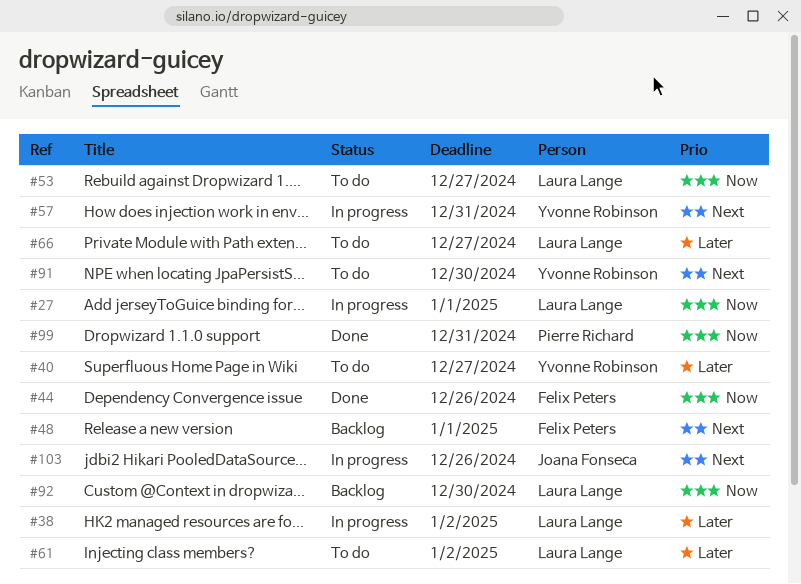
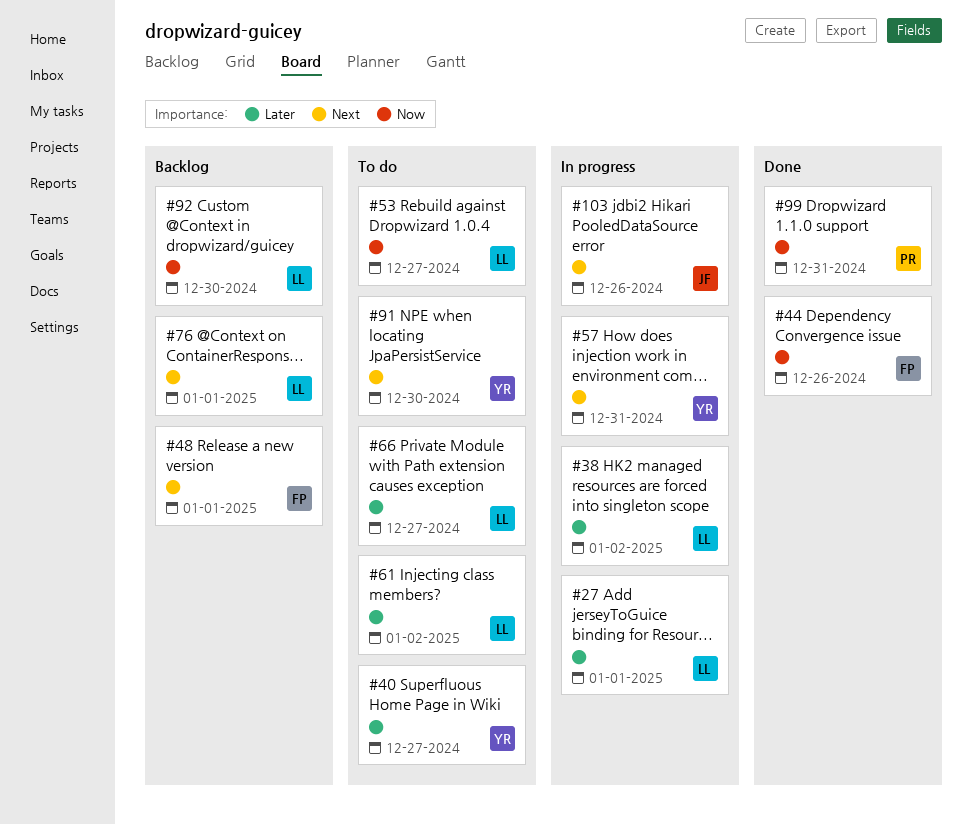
#27, priority: Now -> Later
#76: none -> present

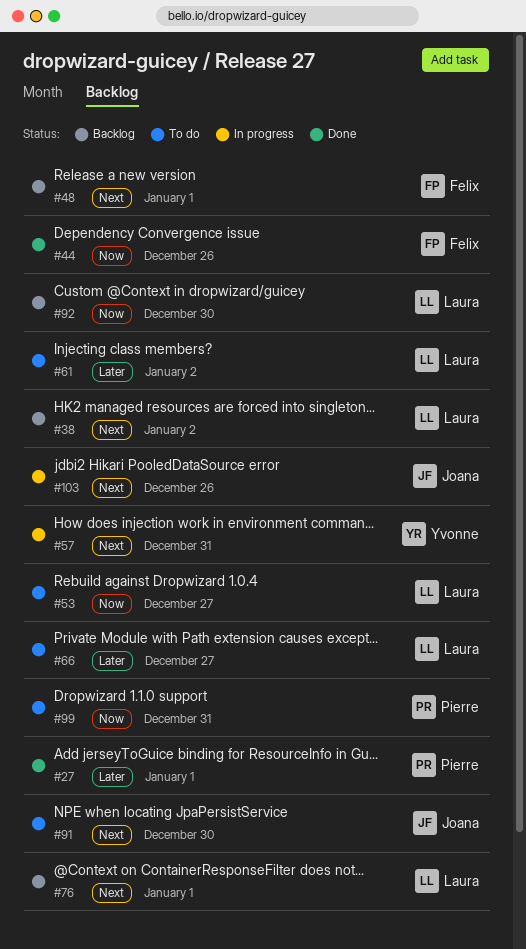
#27, status: In progress -> Done
#27, owner: Laura -> Pierre
#38, status: In progress -> Backlog
#38, priority: Later -> Next
#40: present -> none
#91, owner: Yvonne -> Joana
#99, status: Done -> To do

